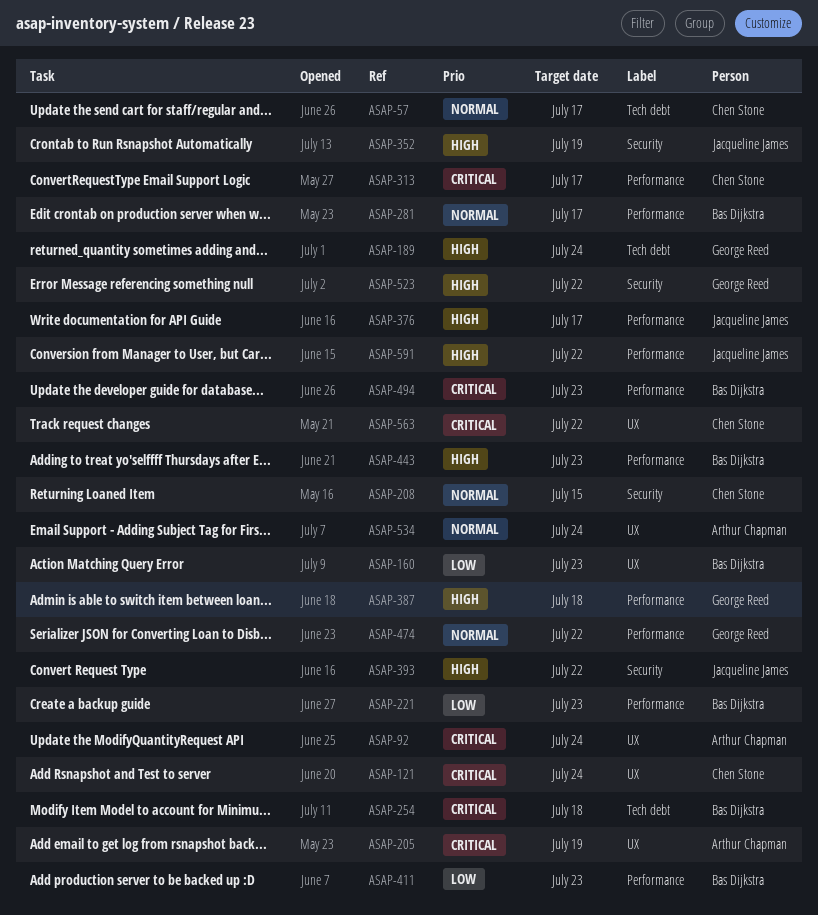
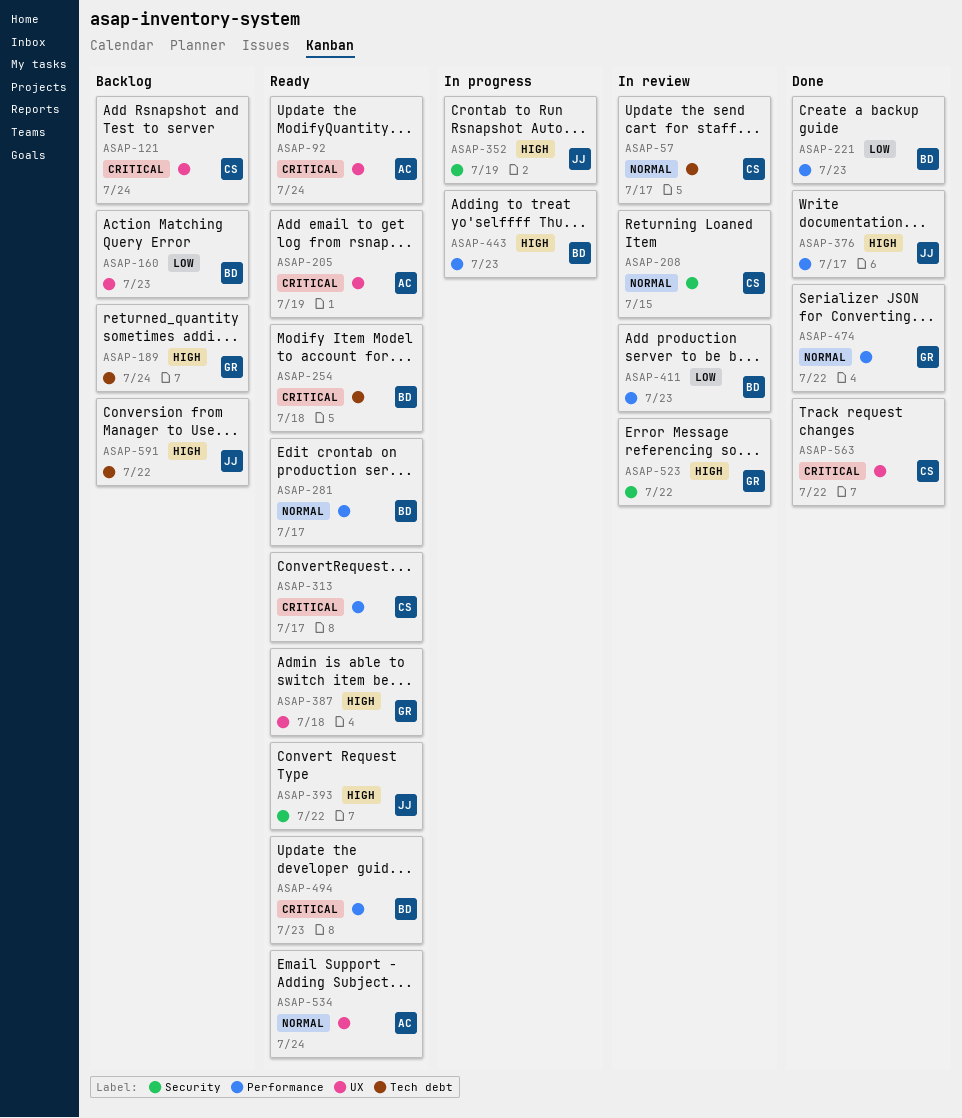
ASAP-387, label: Performance -> UX
ASAP-591, label: Performance -> Tech debt

